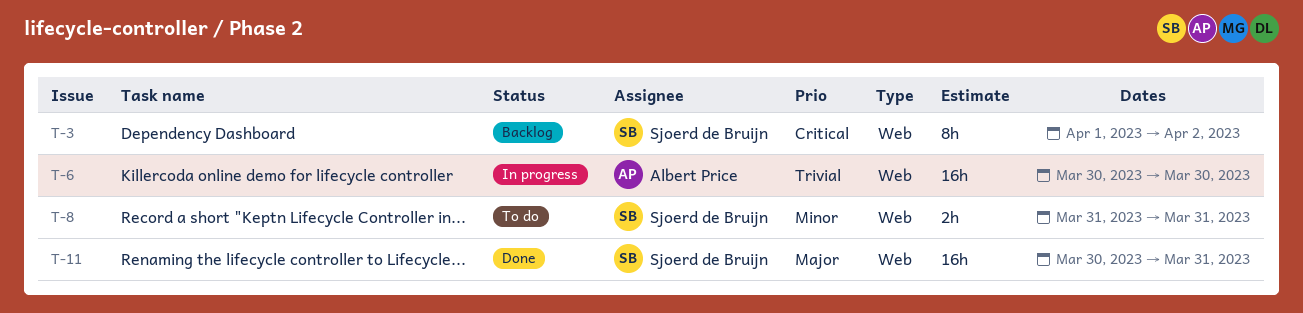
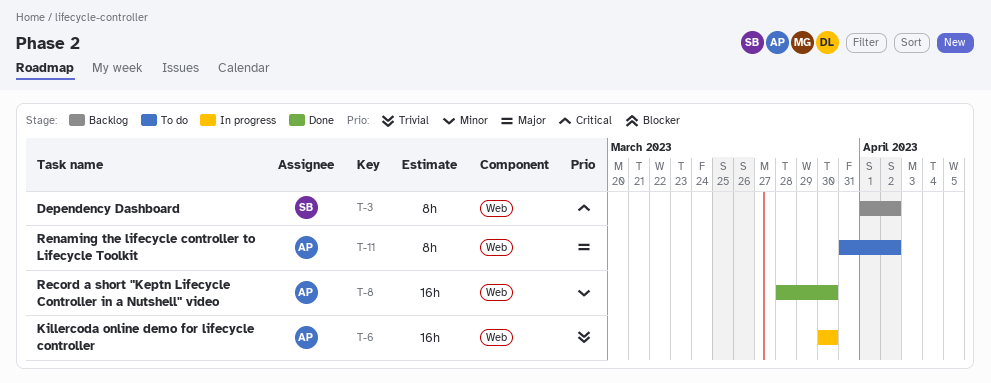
T-8, status: To do -> Done
T-8, owner: Sjoerd de Bruijn -> Albert Price
T-8, estimate: 2h -> 16h
T-8, start: Mar 31 -> Mar 28
T-8, due: Mar 31 -> Mar 30
T-11, status: Done -> To do
T-11, owner: Sjoerd de Bruijn -> Albert Price
T-11, estimate: 16h -> 8h
T-11, start: Mar 30 -> Mar 31
T-11, due: Mar 31 -> Apr 2

